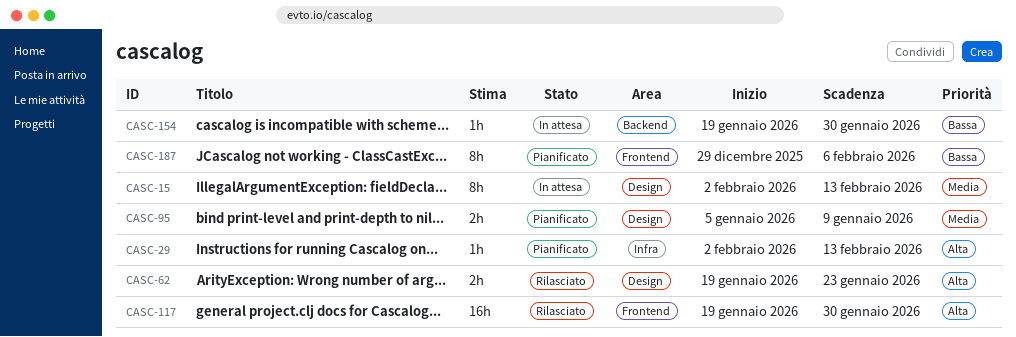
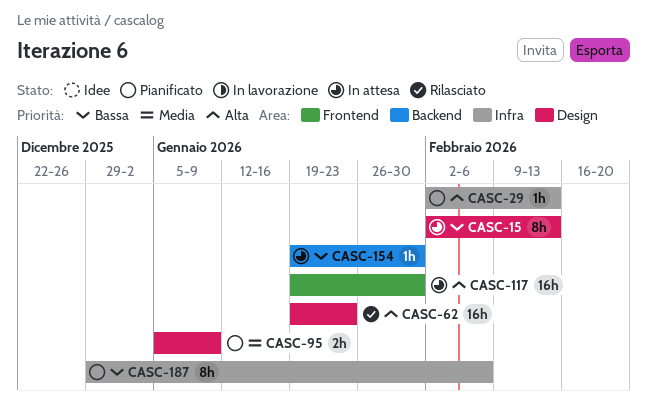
CASC-15, priority: Media -> Bassa
CASC-62, estimate: 2h -> 16h
CASC-117, status: Rilasciato -> In attesa
CASC-187, label: Frontend -> Infra

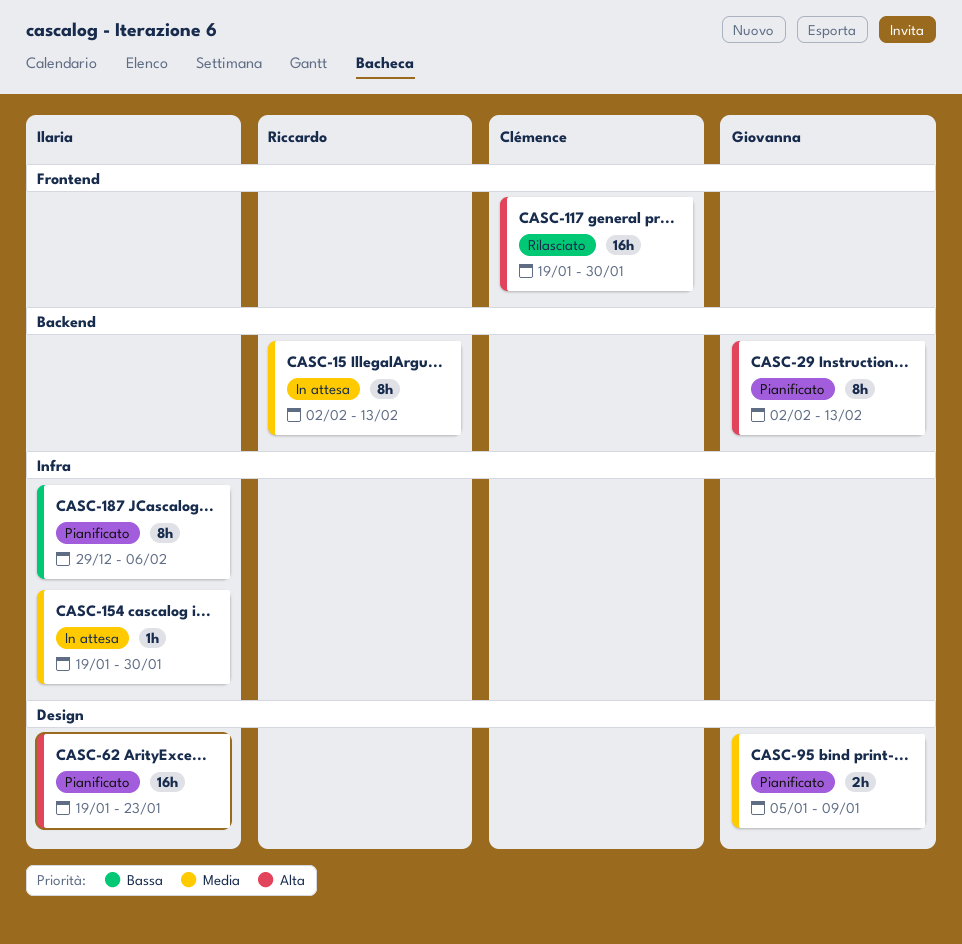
CASC-15, priority: Bassa -> Media
CASC-15, label: Design -> Backend
CASC-29, label: Infra -> Backend
CASC-29, estimate: 1h -> 8h
CASC-62, status: Rilasciato -> Pianificato
CASC-117, status: In attesa -> Rilasciato
CASC-154, priority: Bassa -> Media
CASC-154, label: Backend -> Infra

